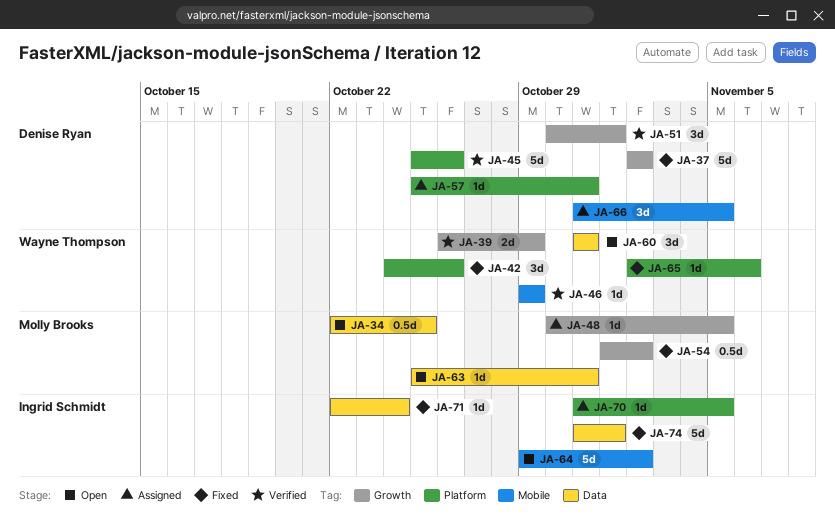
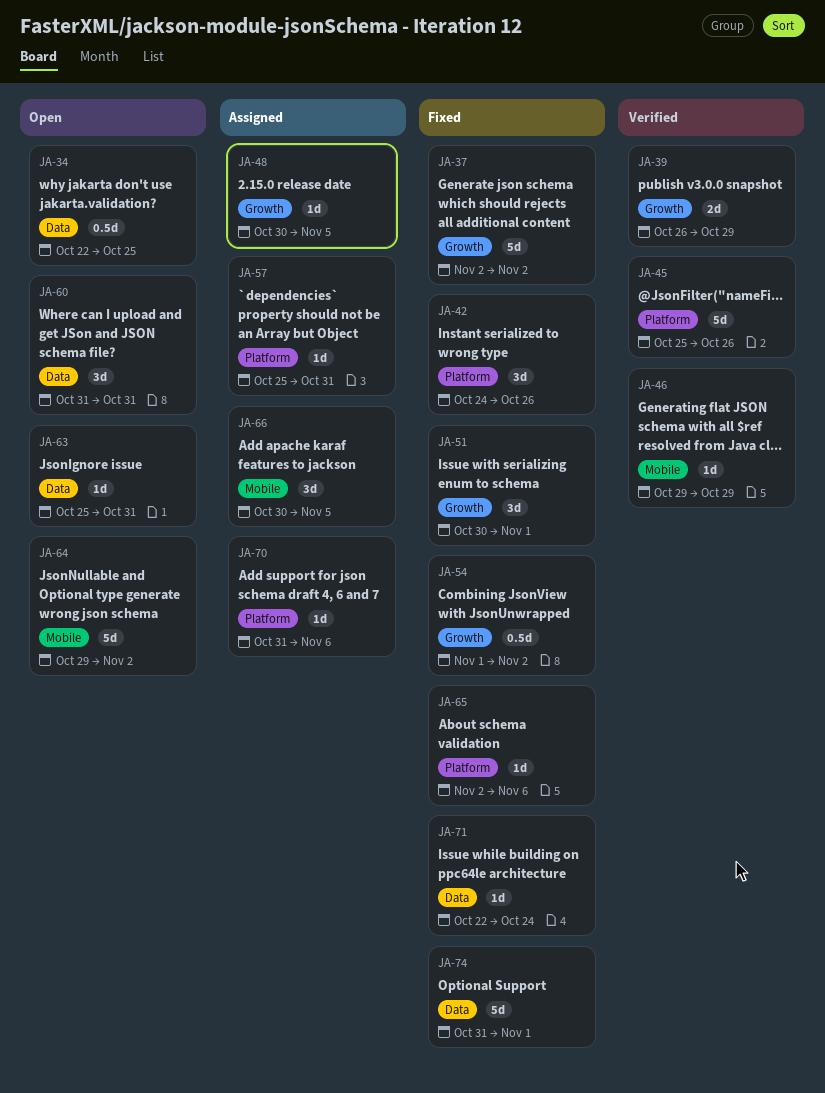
JA-51, status: Verified -> Fixed
JA-66, start: Oct 31 -> Oct 30
JA-70, due: Nov 5 -> Nov 6

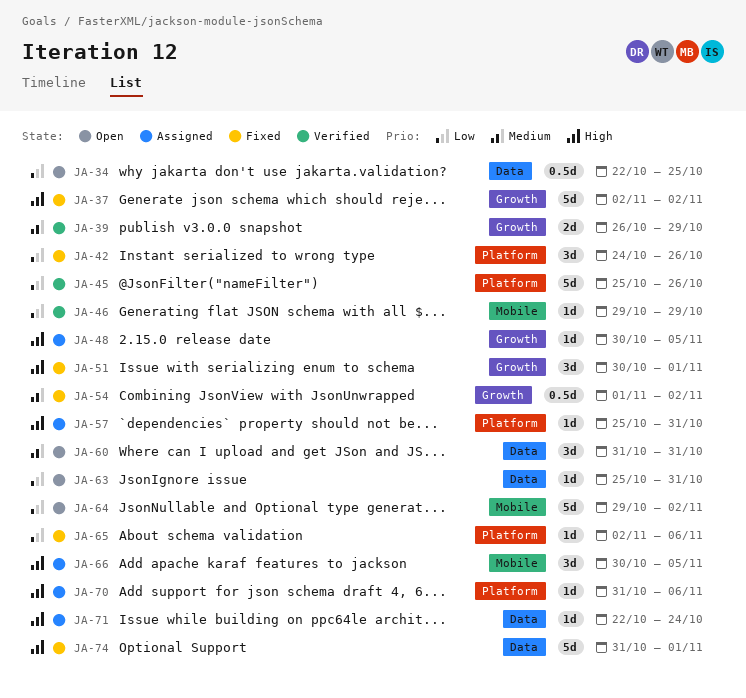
JA-71, status: Fixed -> Assigned

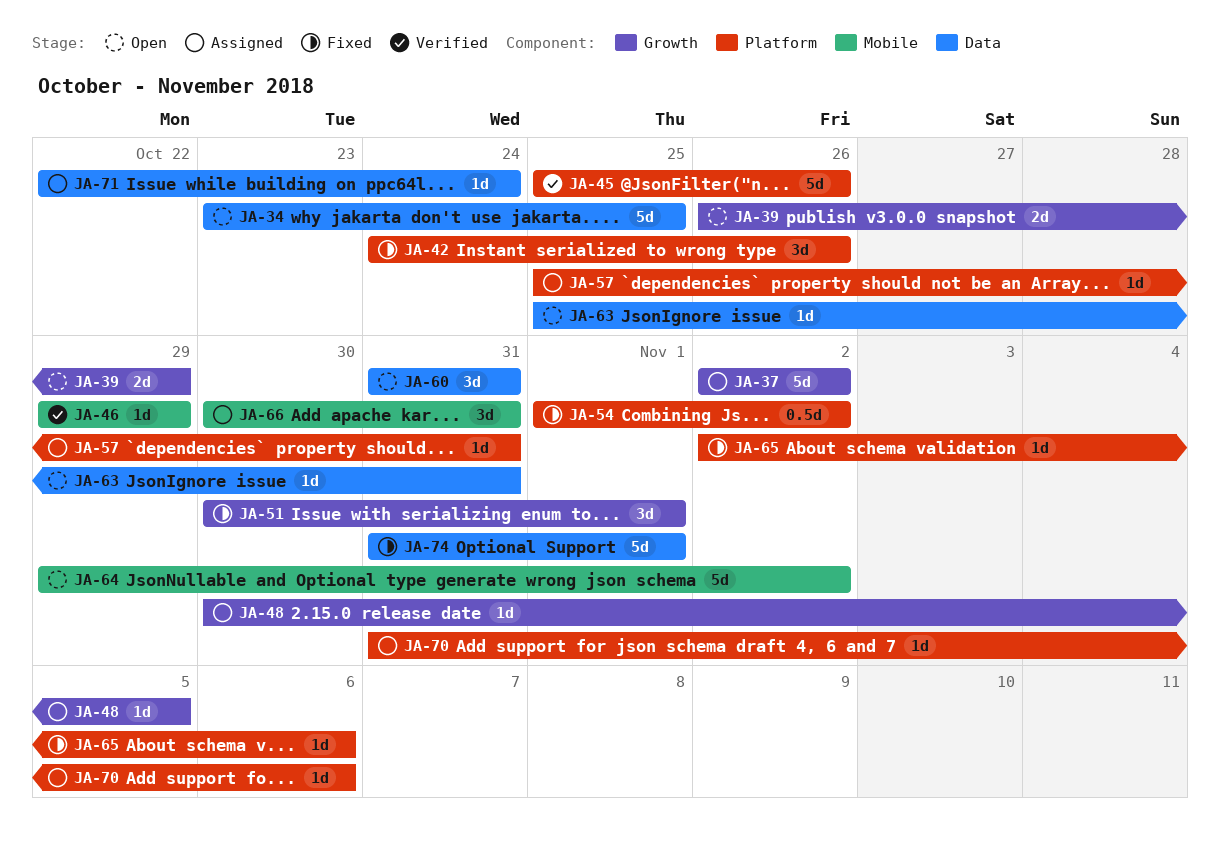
JA-34, estimate: 0.5d -> 5d
JA-34, start: Oct 22 -> Oct 23
JA-37, status: Fixed -> Assigned
JA-39, status: Verified -> Open
JA-54, label: Growth -> Platform
JA-66, due: Nov 5 -> Oct 31

